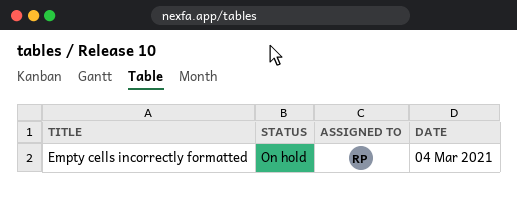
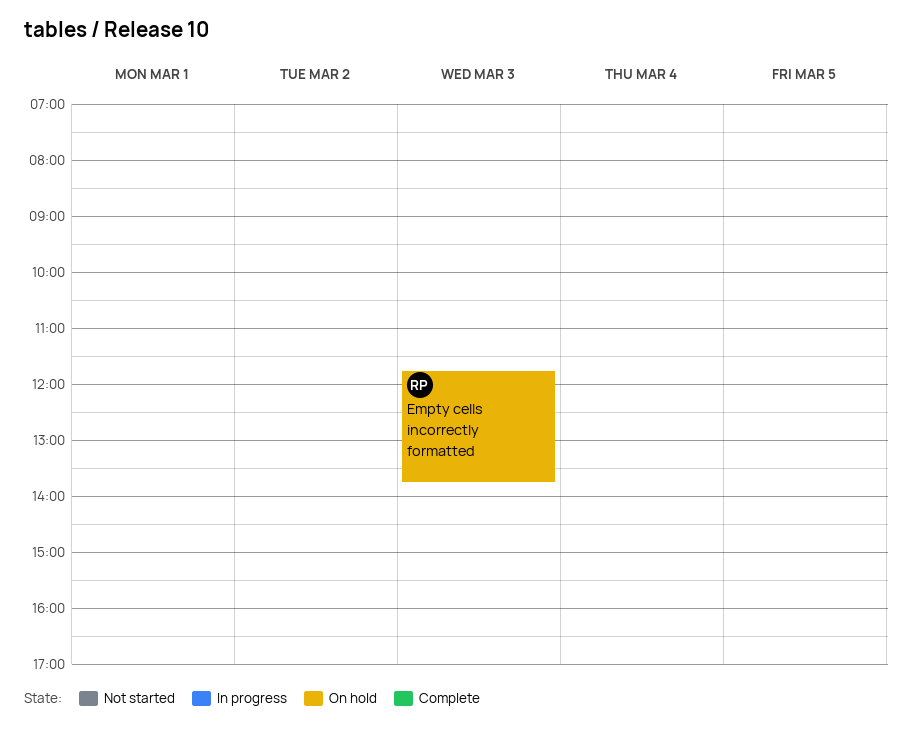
Empty cells incorrectly formatted, day: Mar 4 -> Mar 3

